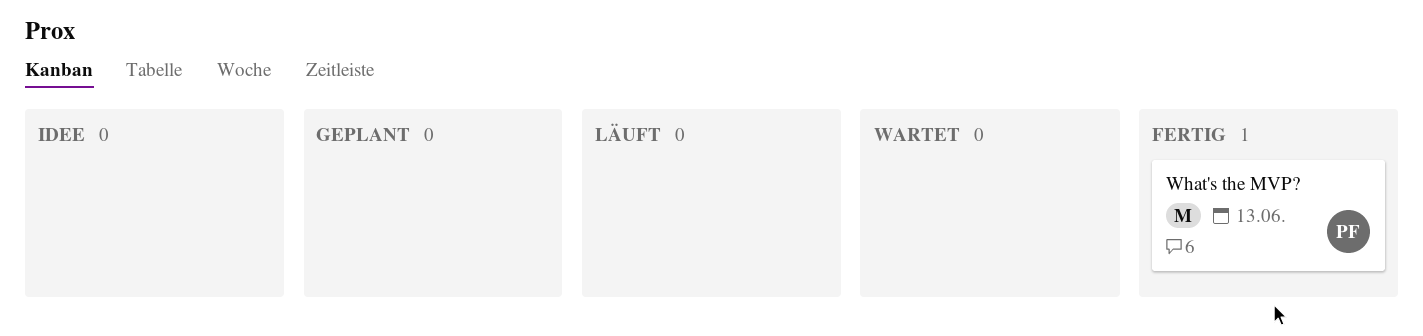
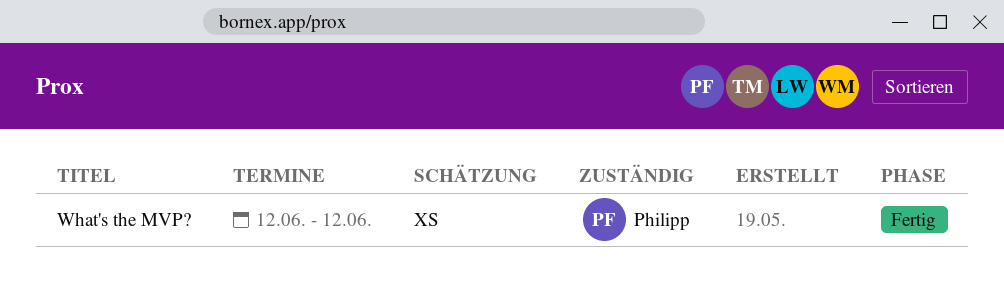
What's the MVP?, estimate: M -> XS
What's the MVP?, due: Jun 13 -> Jun 12

